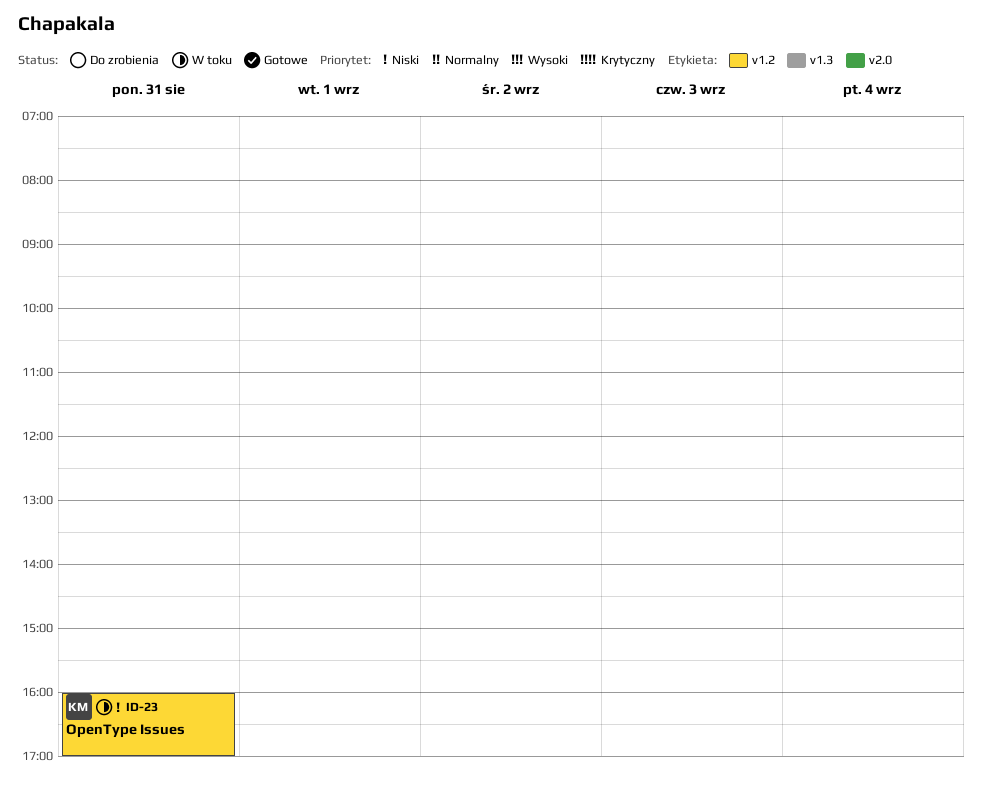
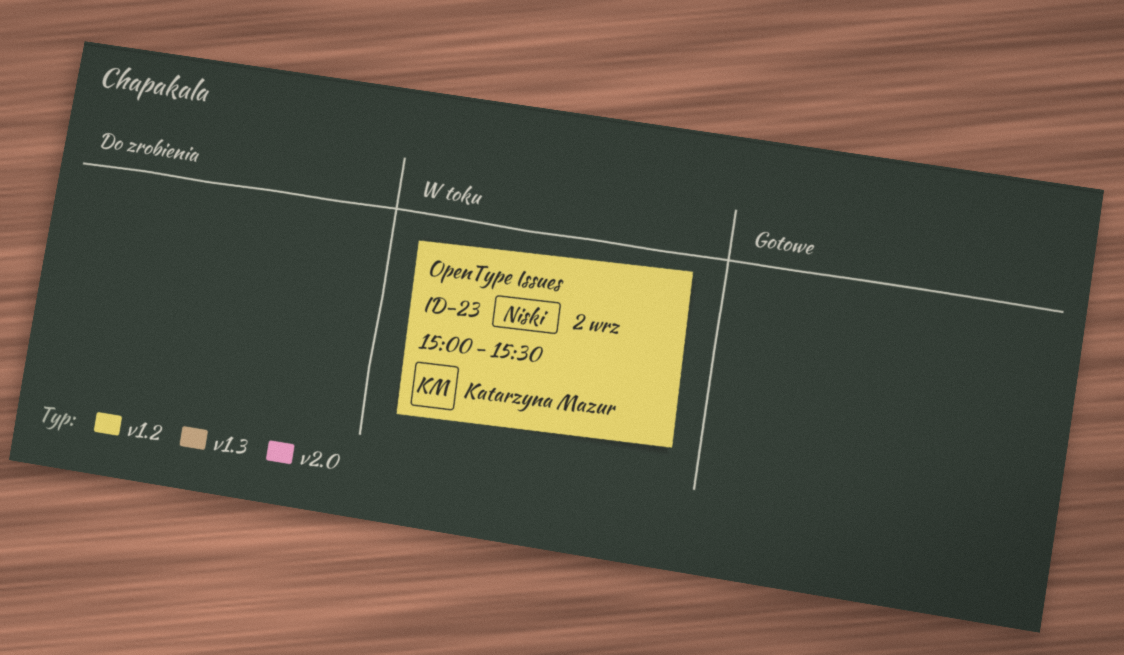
ID-23, day: Aug 31 -> Sep 2
ID-23, begins: 16:00 -> 15:00
ID-23, ends: 17:00 -> 15:30

